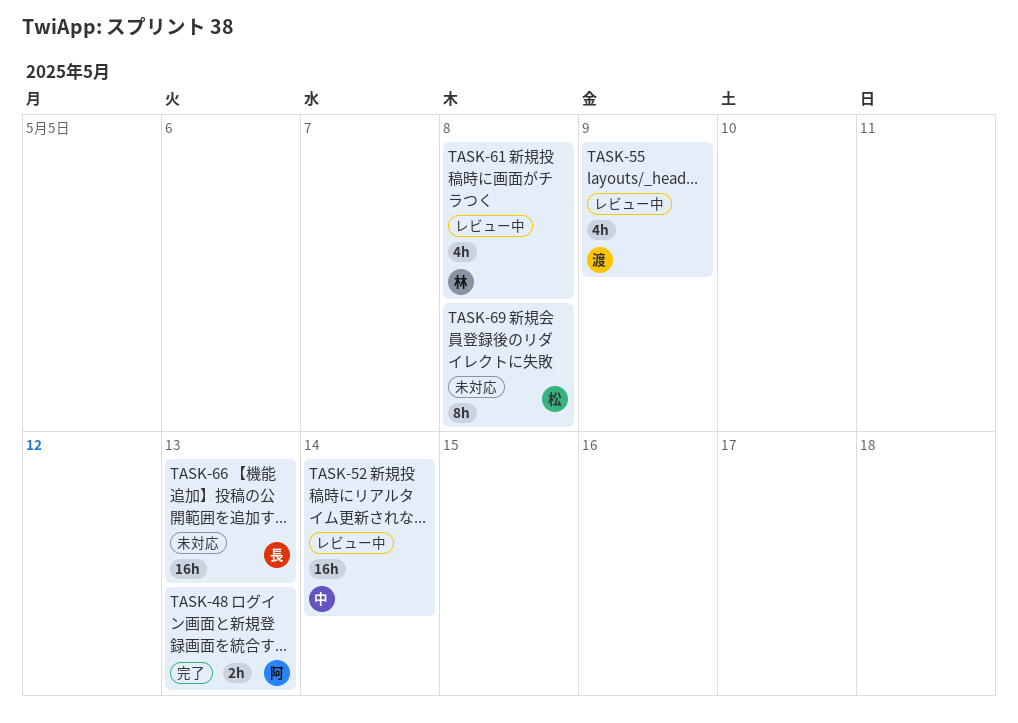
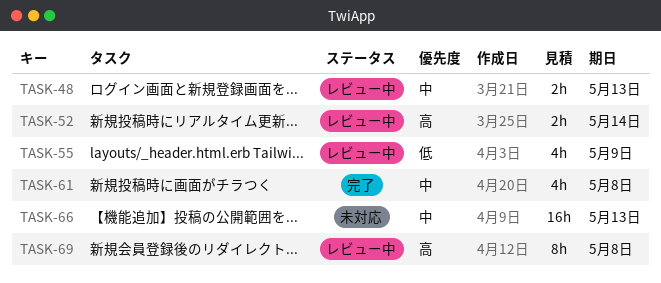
TASK-48, status: 完了 -> レビュー中
TASK-52, estimate: 16h -> 2h
TASK-61, status: レビュー中 -> 完了
TASK-69, status: 未対応 -> レビュー中

